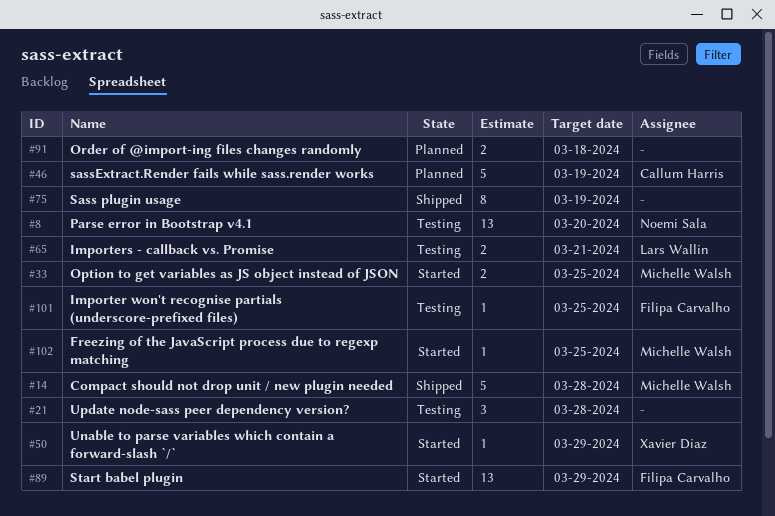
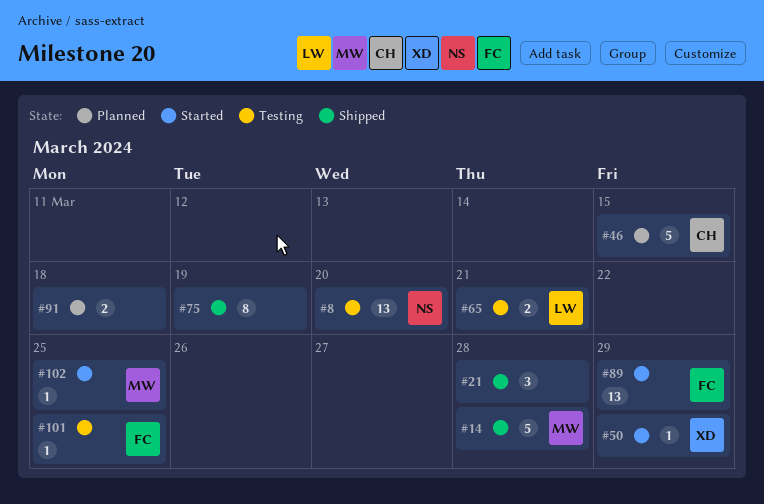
#21, status: Testing -> Shipped
#33: present -> none
#46, due: Mar 19 -> Mar 15

